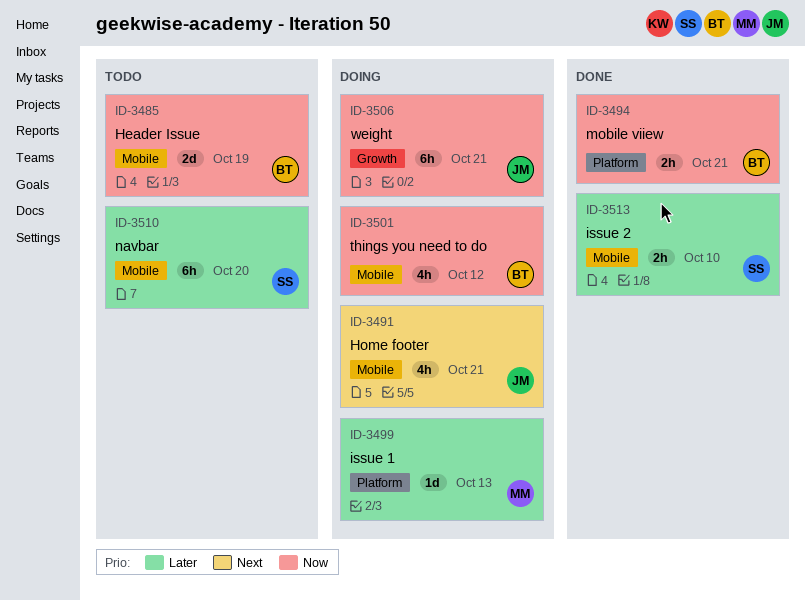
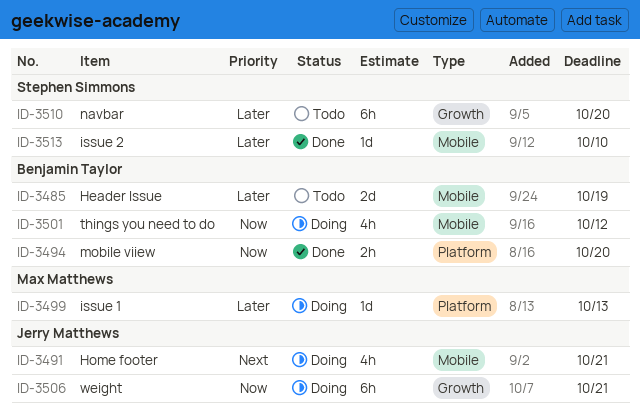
ID-3485, priority: Now -> Later
ID-3494, due: Oct 21 -> Oct 20
ID-3510, label: Mobile -> Growth
ID-3513, estimate: 2h -> 1d

